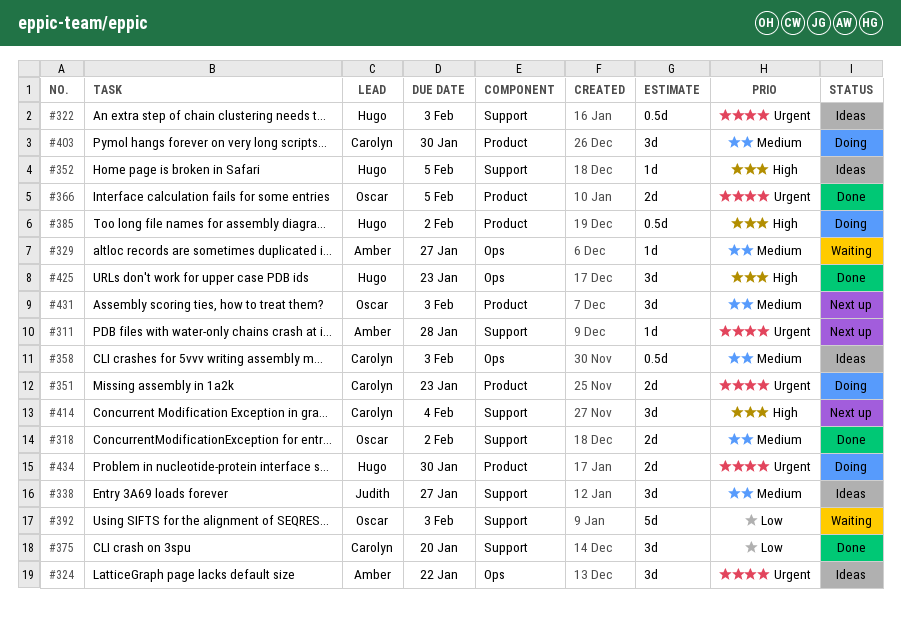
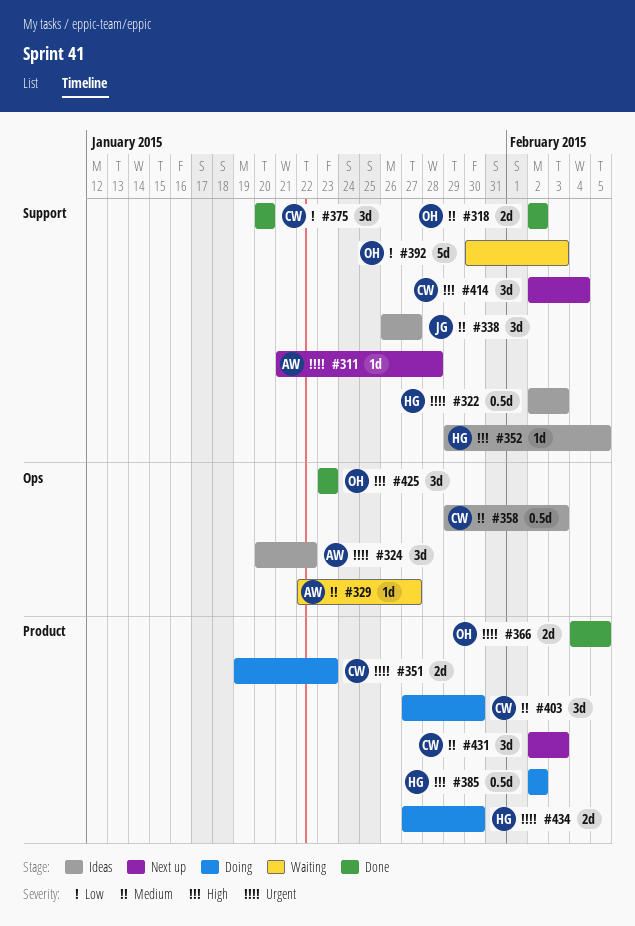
#425, owner: Hugo -> Oscar
#431, owner: Oscar -> Carolyn

